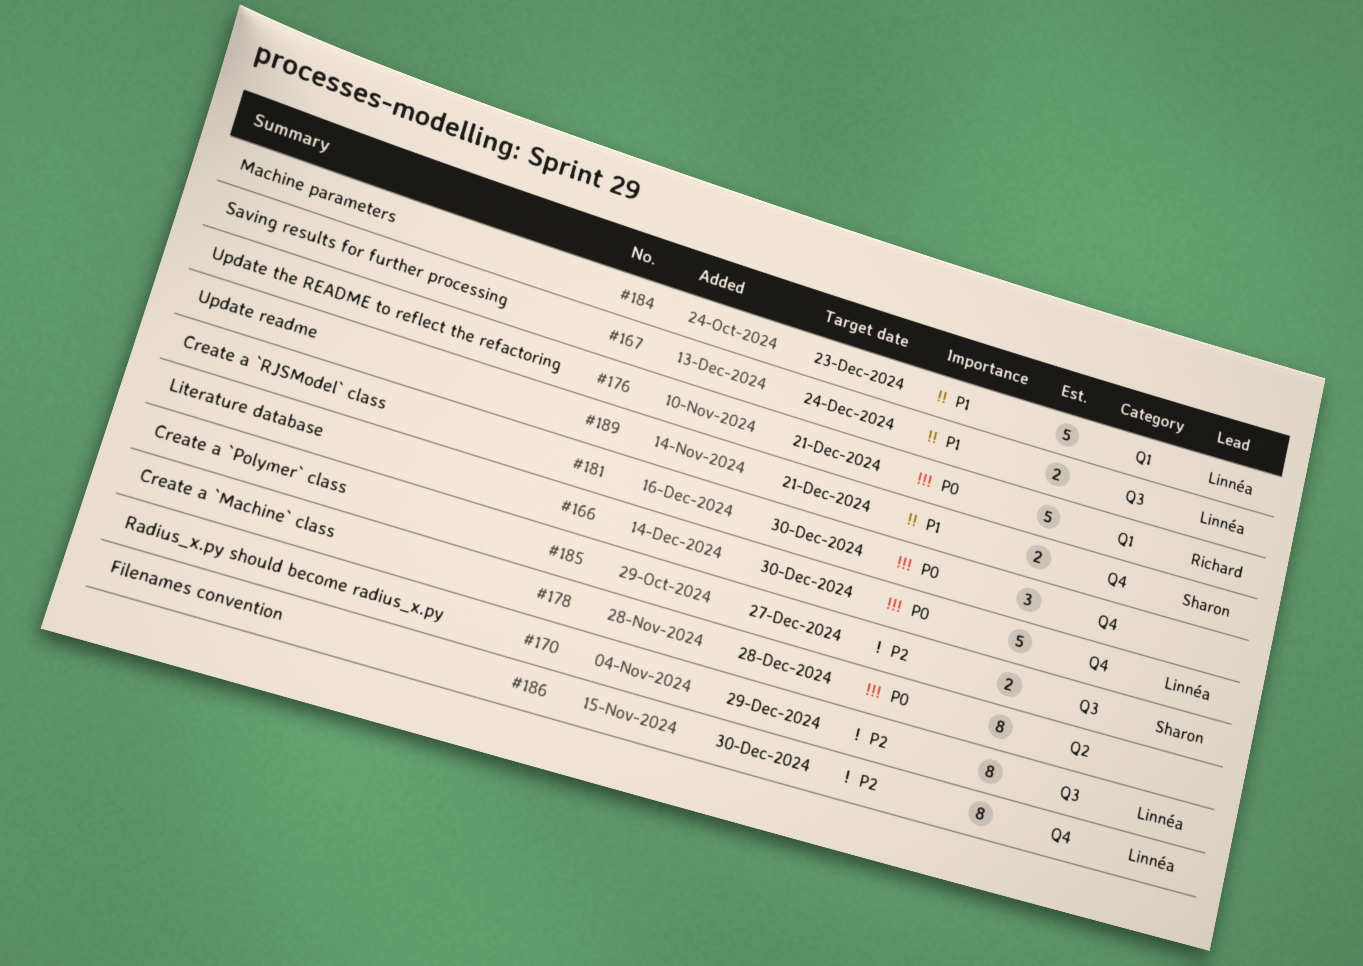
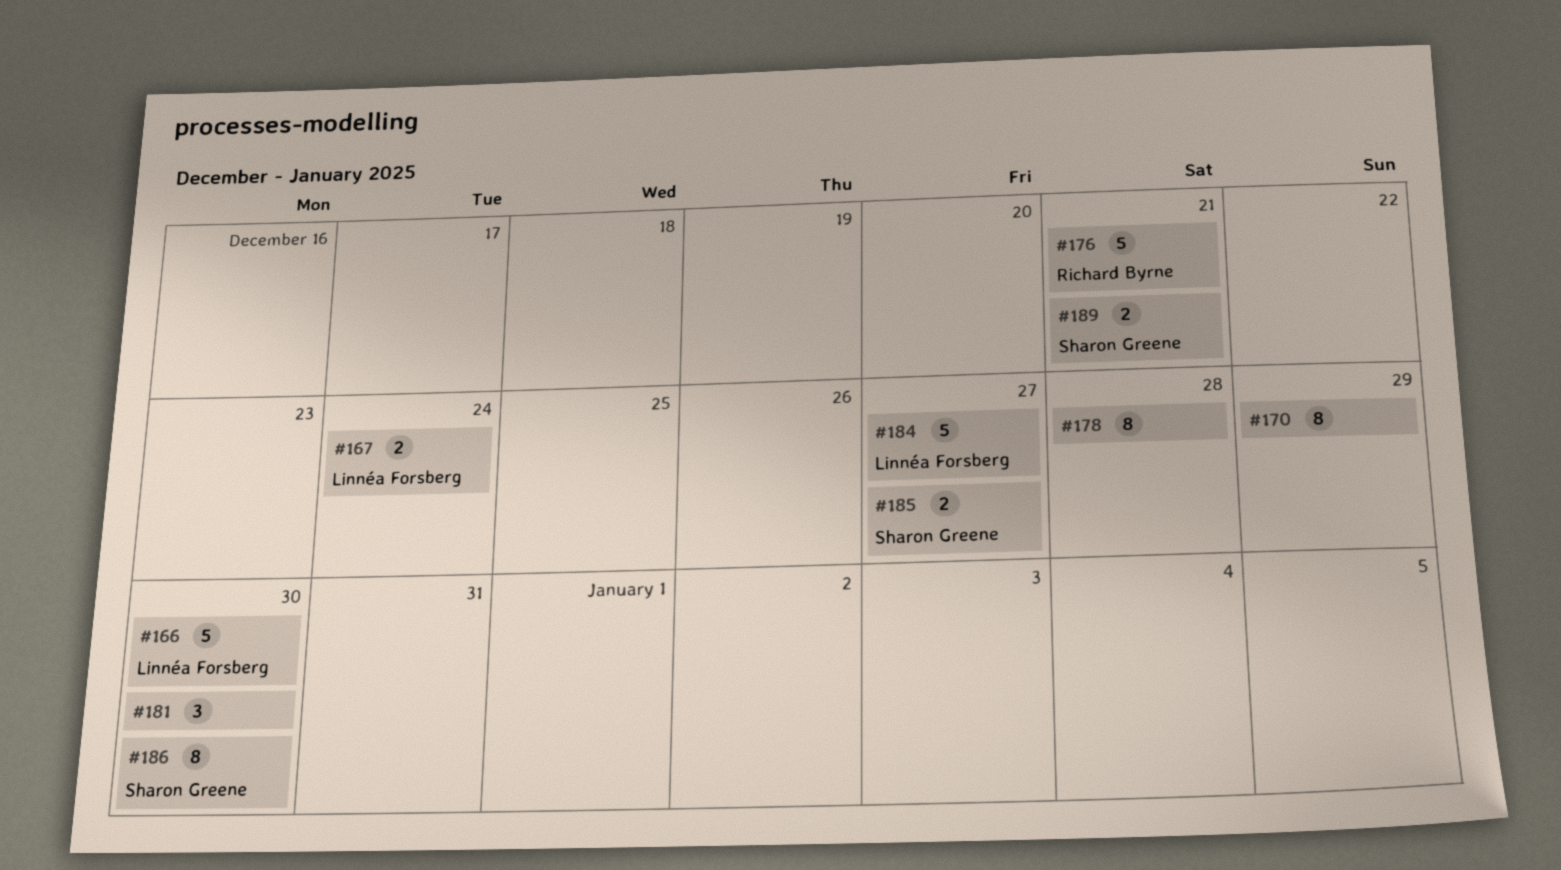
#170, owner: Linnéa Forsberg -> none
#184, due: Dec 23 -> Dec 27
#186, owner: Linnéa Forsberg -> Sharon Greene

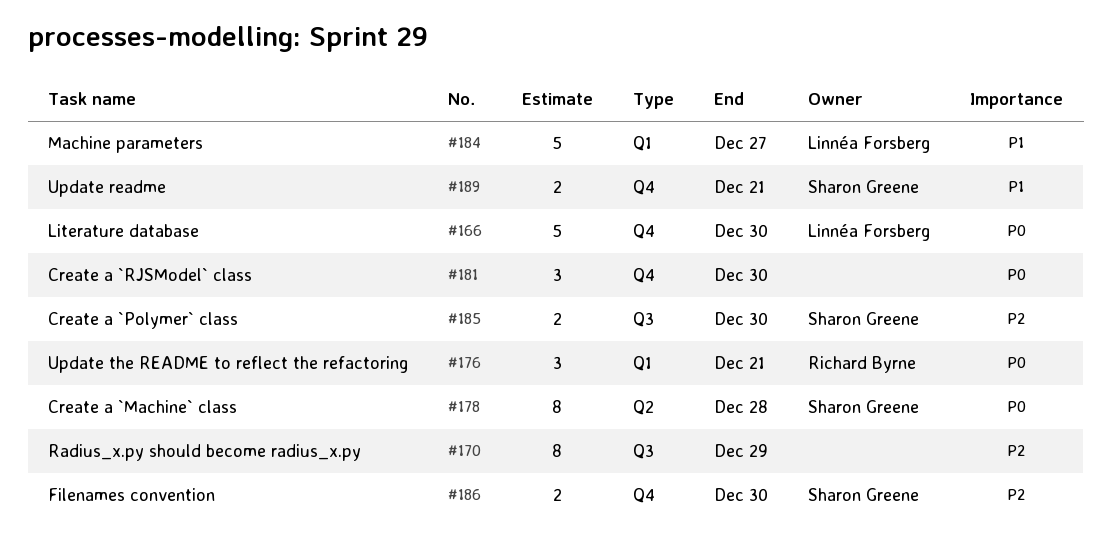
#167: present -> none
#176, estimate: 5 -> 3
#178, owner: none -> Sharon Greene
#185, due: Dec 27 -> Dec 30
#186, estimate: 8 -> 2

